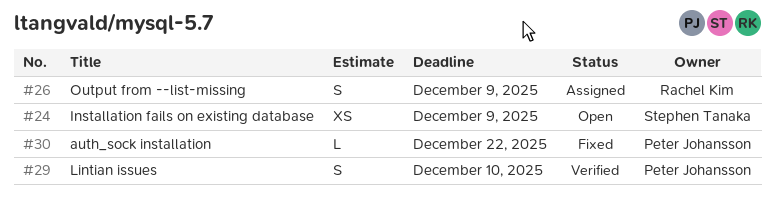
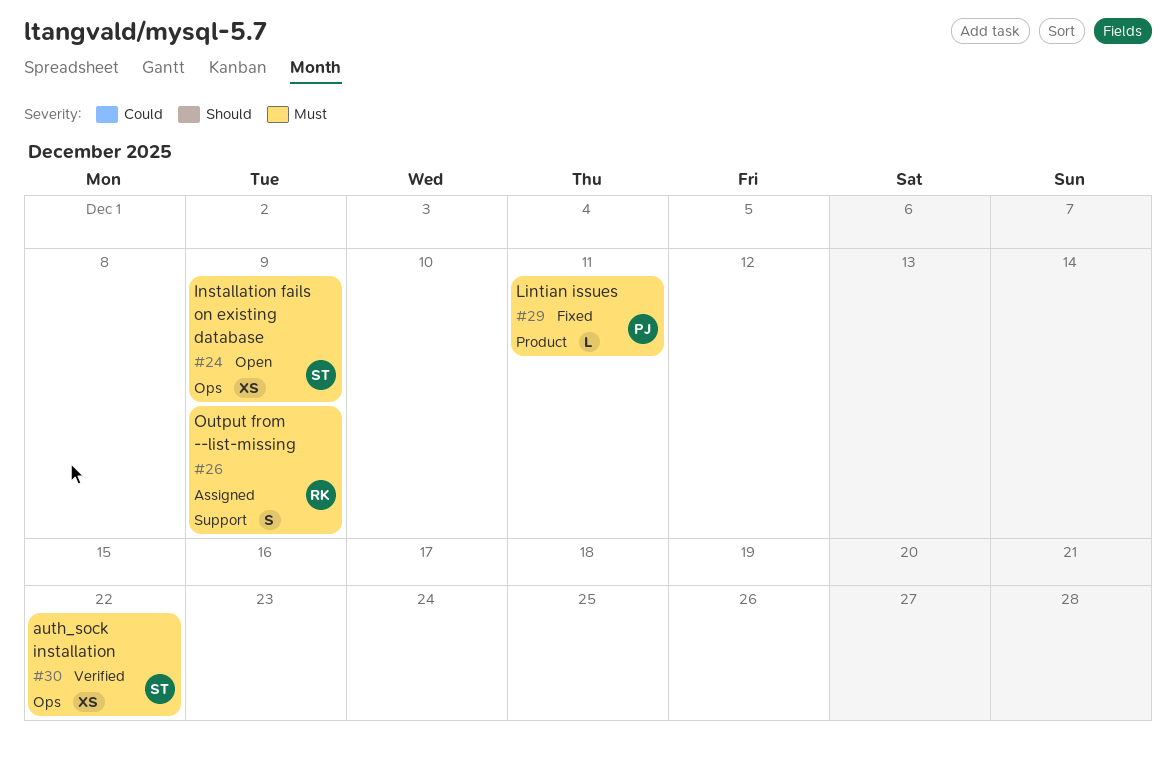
#29, status: Verified -> Fixed
#29, estimate: S -> L
#29, due: Dec 10 -> Dec 11
#30, status: Fixed -> Verified
#30, owner: Peter Johansson -> Stephen Tanaka
#30, estimate: L -> XS

